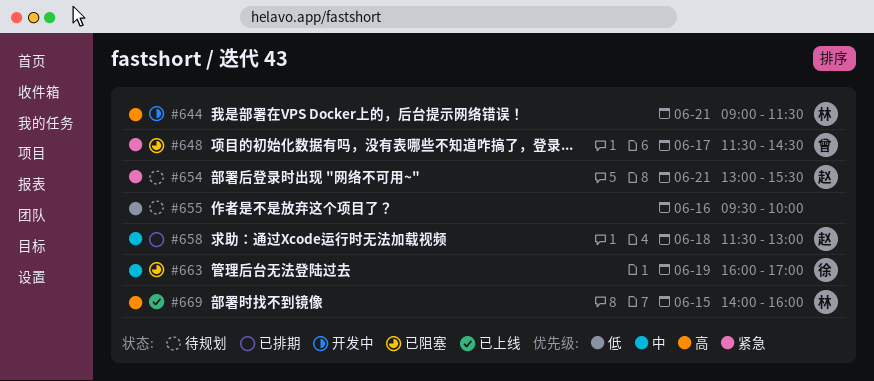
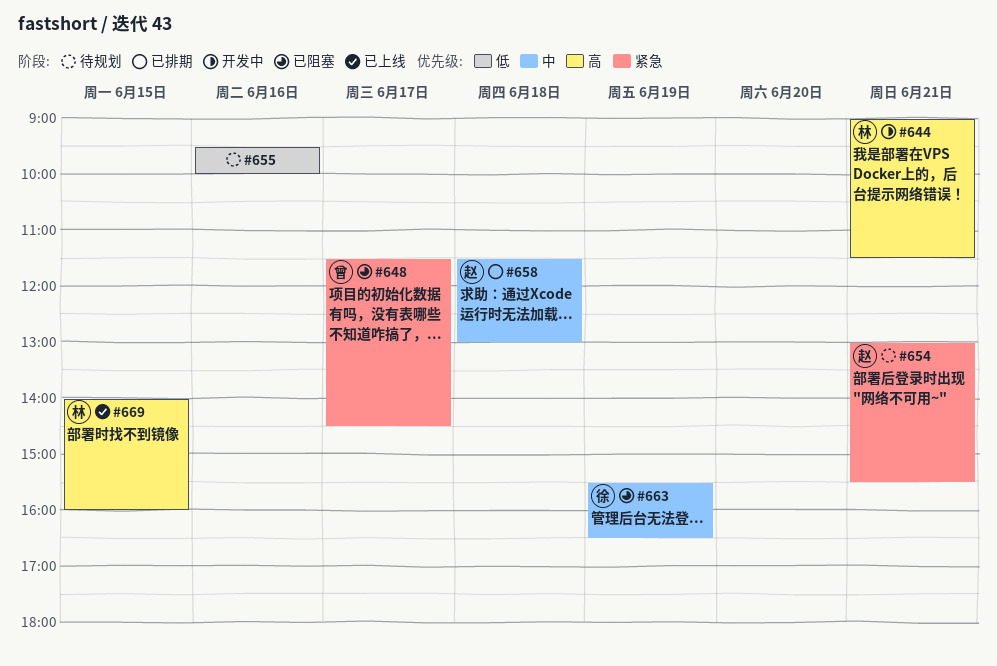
#663, begins: 16:00 -> 15:30
#663, ends: 17:00 -> 16:30

